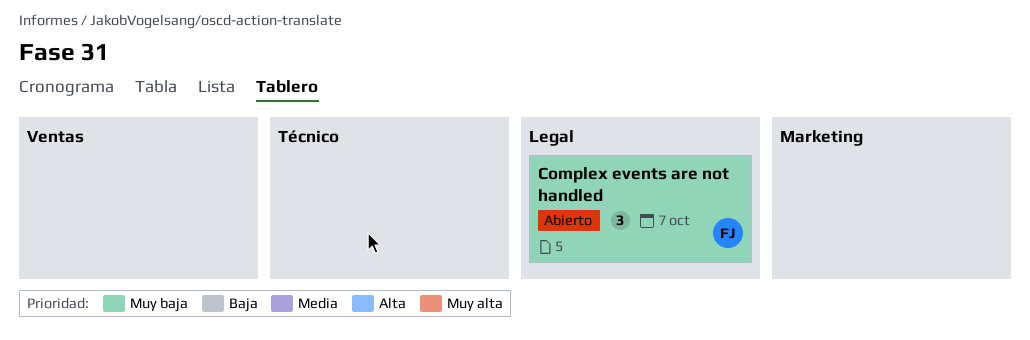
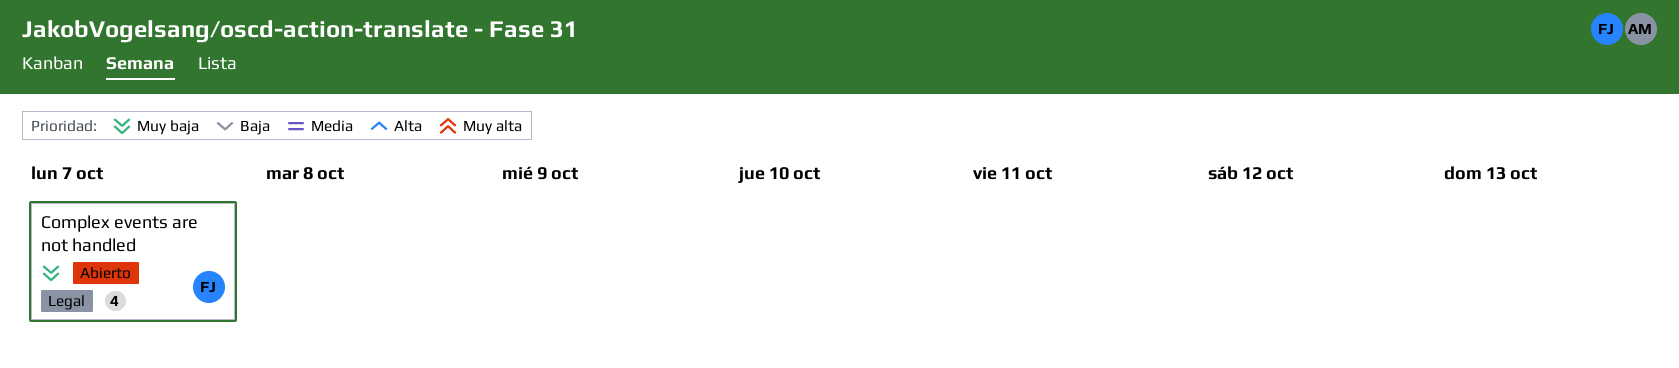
Complex events are not handled, estimate: 3 -> 4

